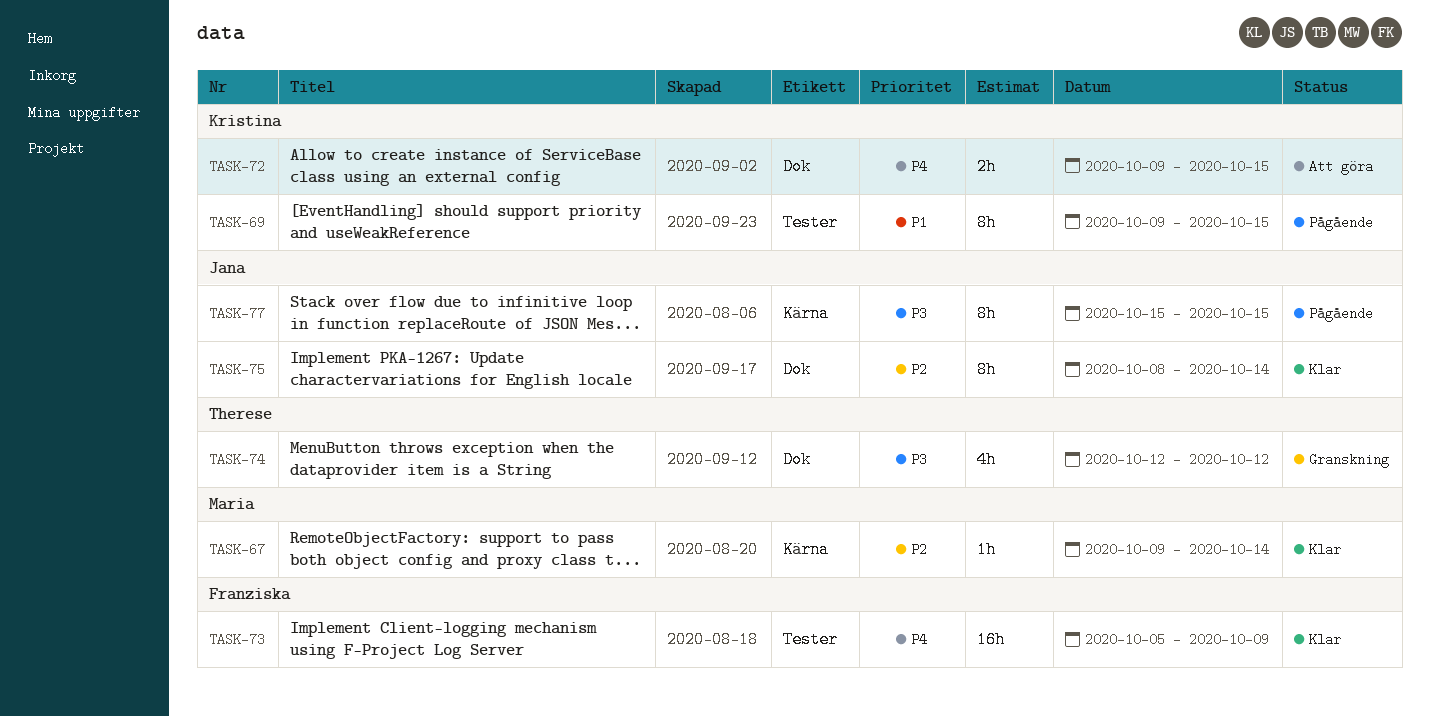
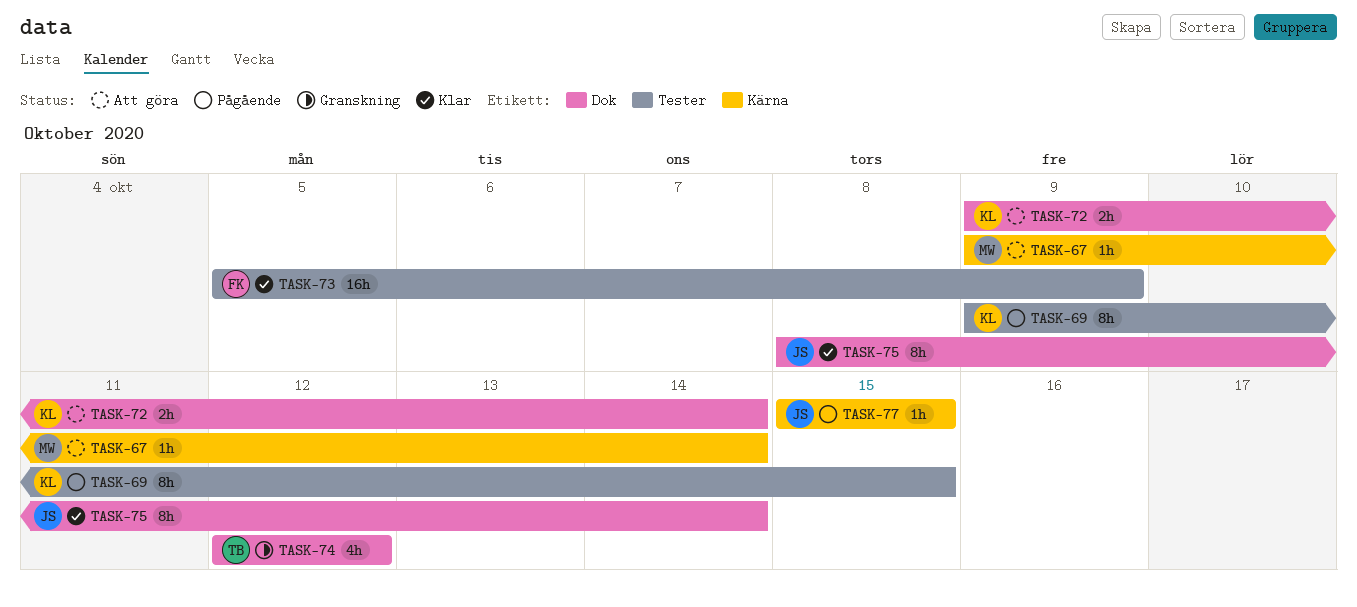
TASK-67, status: Klar -> Att göra
TASK-72, due: Oct 15 -> Oct 14
TASK-77, estimate: 8h -> 1h

